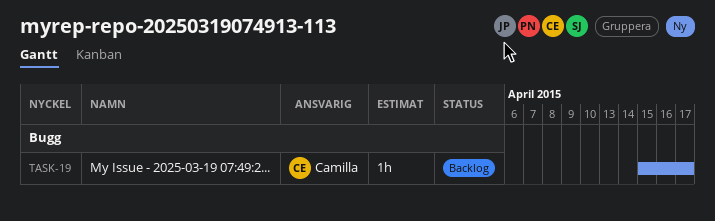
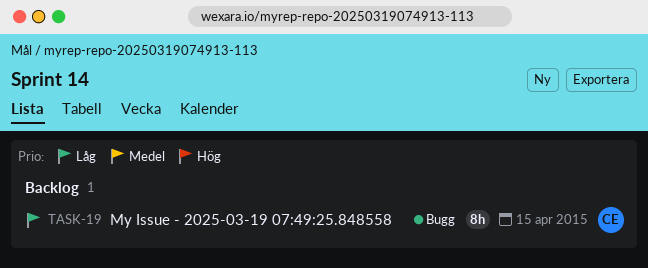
TASK-19, estimate: 1h -> 8h
TASK-19, due: Apr 17 -> Apr 15

